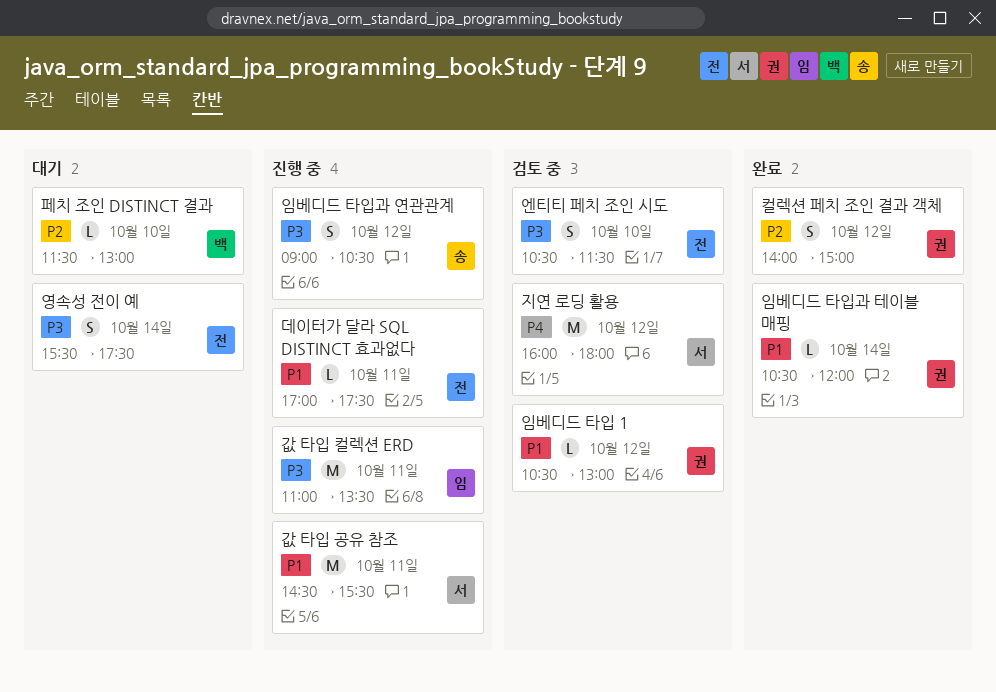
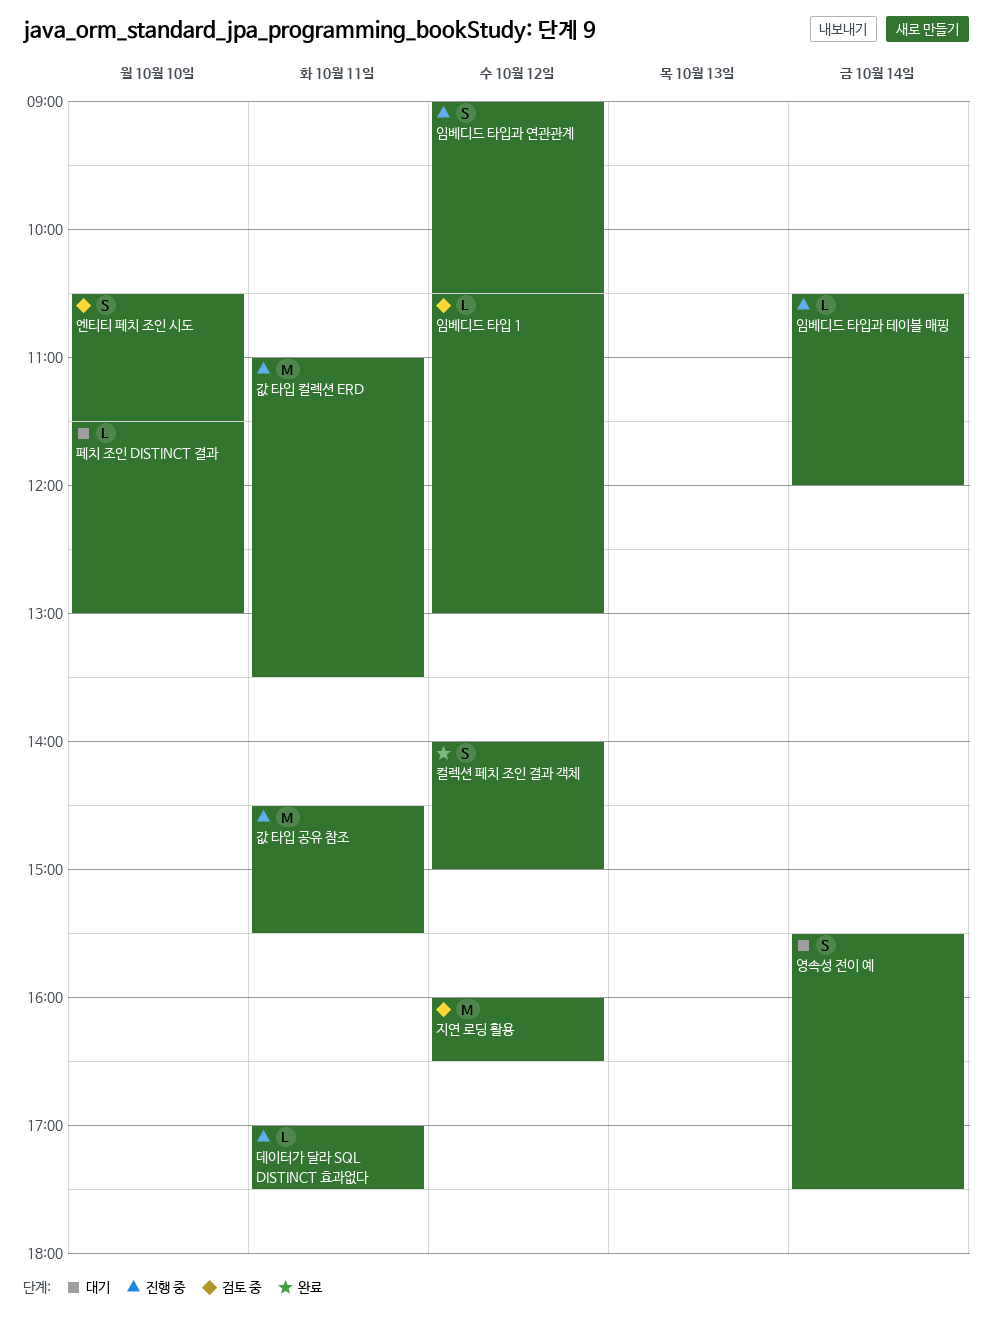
임베디드 타입과 테이블 매핑, status: 완료 -> 진행 중
지연 로딩 활용, ends: 18:00 -> 16:30

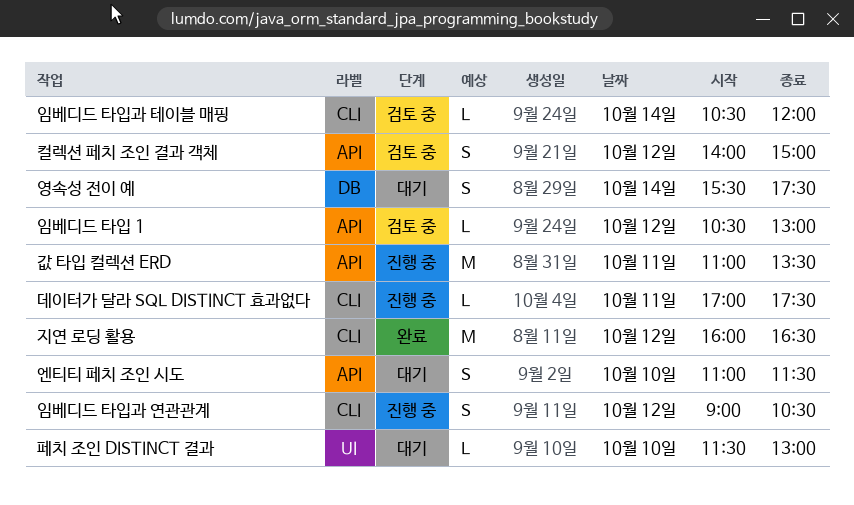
값 타입 공유 참조: present -> none
엔티티 페치 조인 시도, status: 검토 중 -> 대기
엔티티 페치 조인 시도, begins: 10:30 -> 11:00
임베디드 타입과 테이블 매핑, status: 진행 중 -> 검토 중
지연 로딩 활용, status: 검토 중 -> 완료
컬렉션 페치 조인 결과 객체, status: 완료 -> 검토 중

